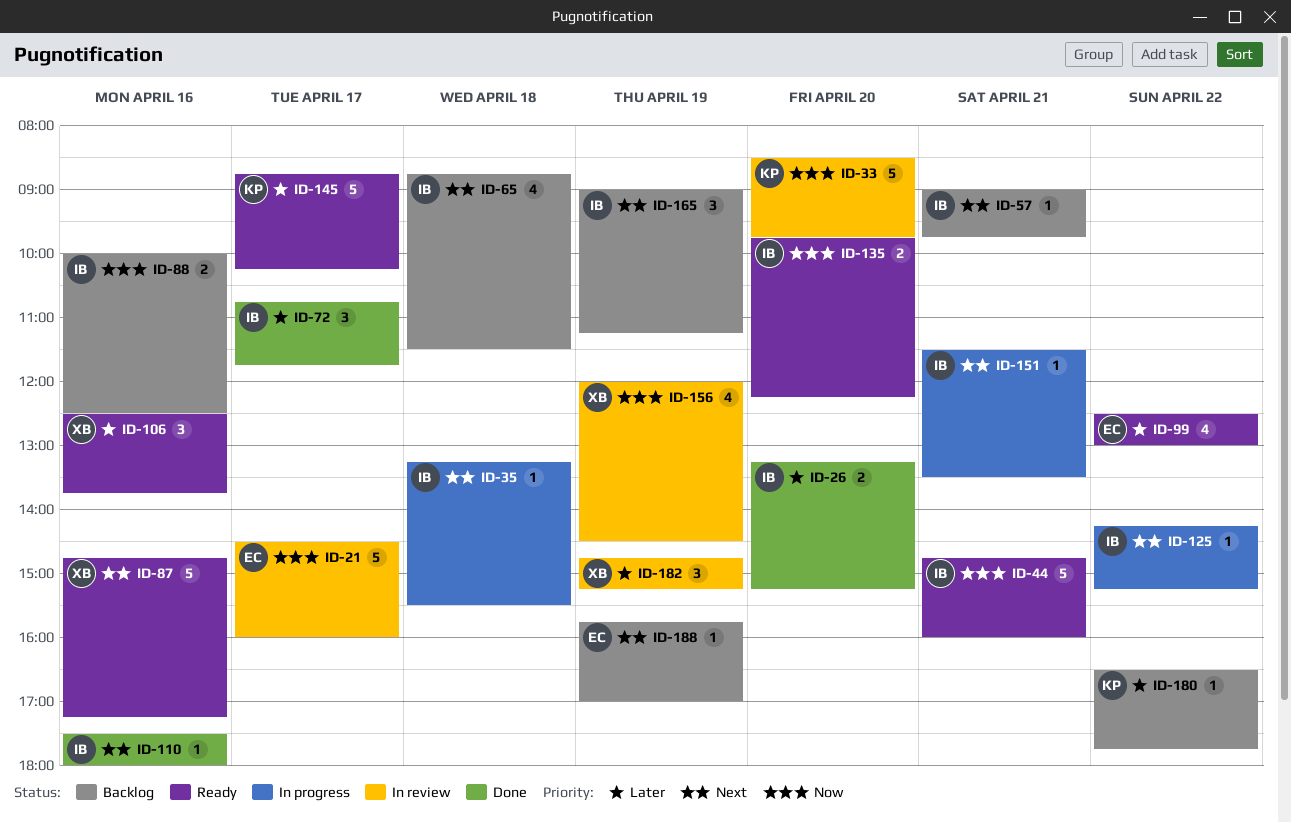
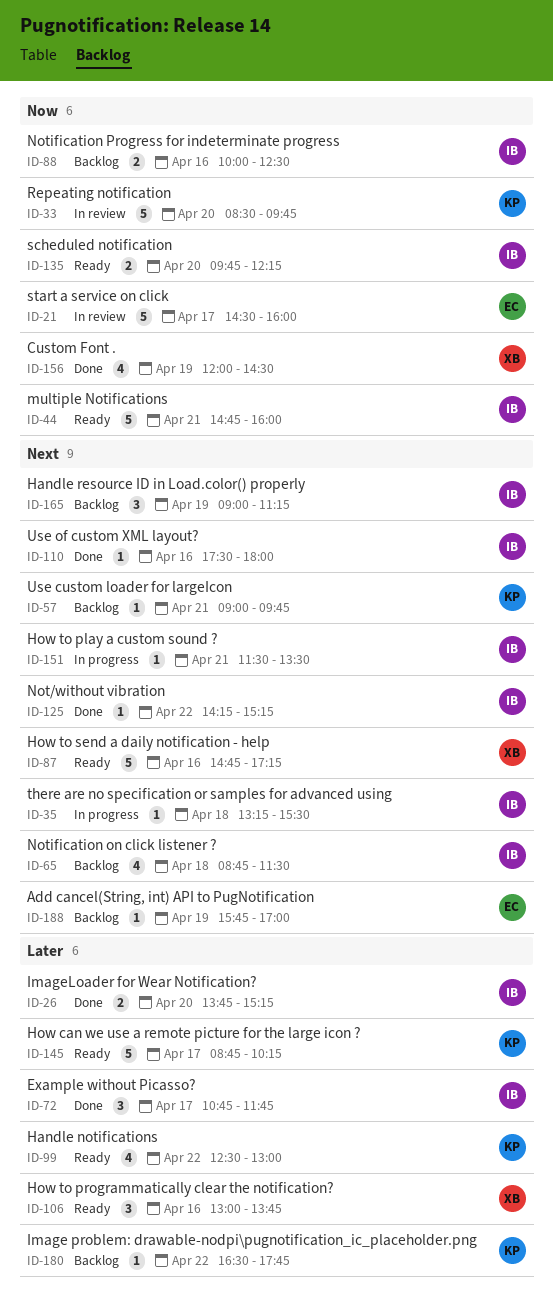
ID-26, begins: 13:15 -> 13:45
ID-57, owner: IB -> KP
ID-99, owner: EC -> KP
ID-106, begins: 12:30 -> 13:00
ID-125, status: In progress -> Done
ID-156, status: In review -> Done
ID-182: present -> none

